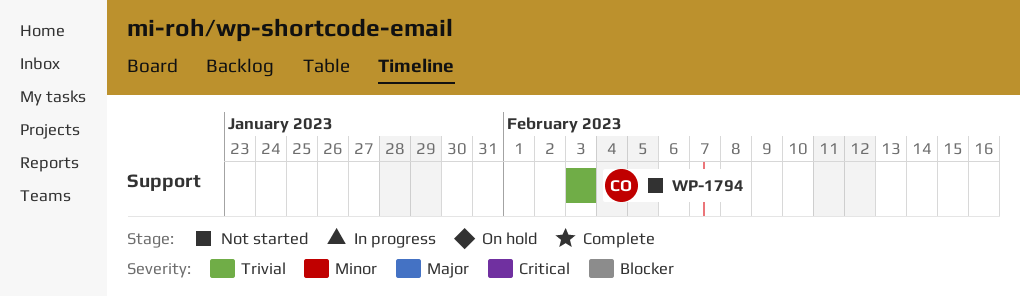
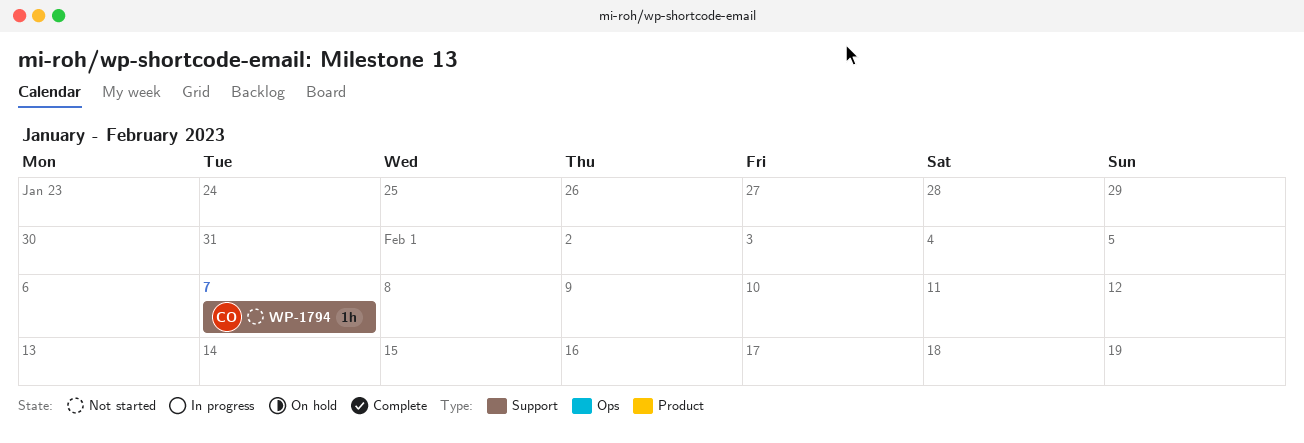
WP-1794, start: Feb 3 -> Feb 7
WP-1794, due: Feb 3 -> Feb 7

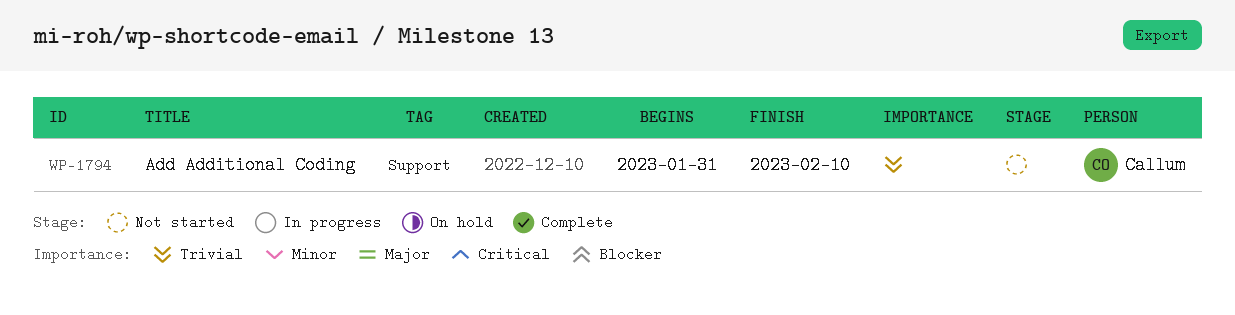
WP-1794, start: Feb 7 -> Jan 31
WP-1794, due: Feb 7 -> Feb 10

